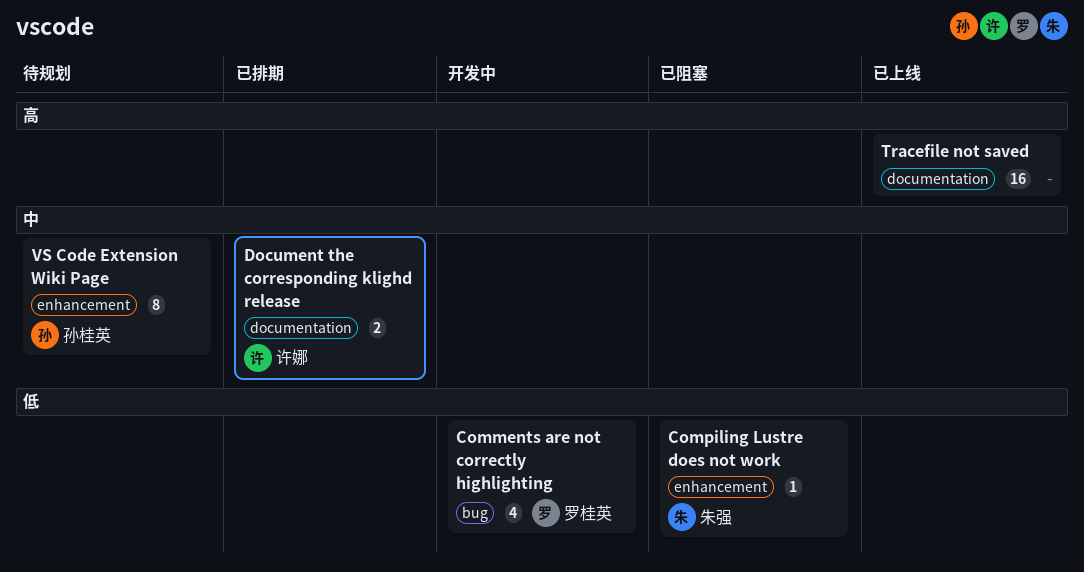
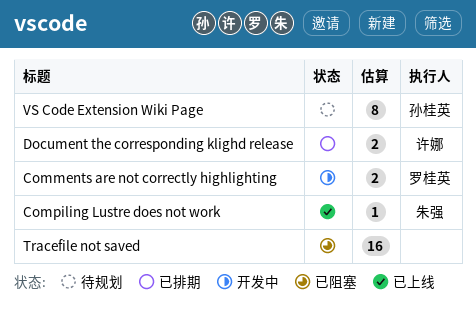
Comments are not correctly highlighting, estimate: 4 -> 2
Compiling Lustre does not work, status: 已阻塞 -> 已上线
Tracefile not saved, status: 已上线 -> 已阻塞

